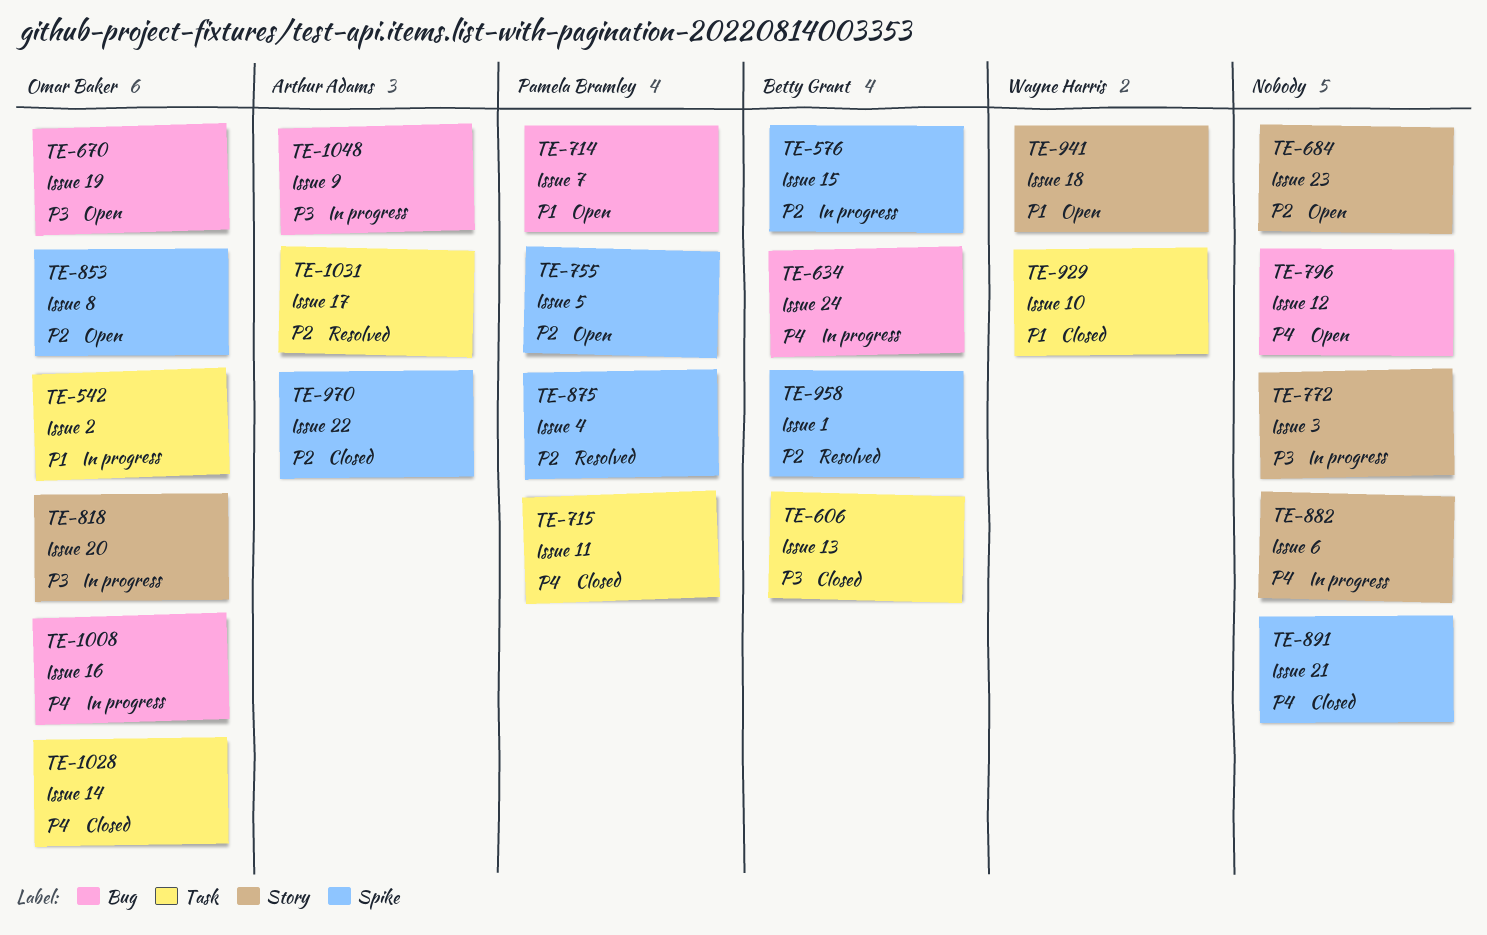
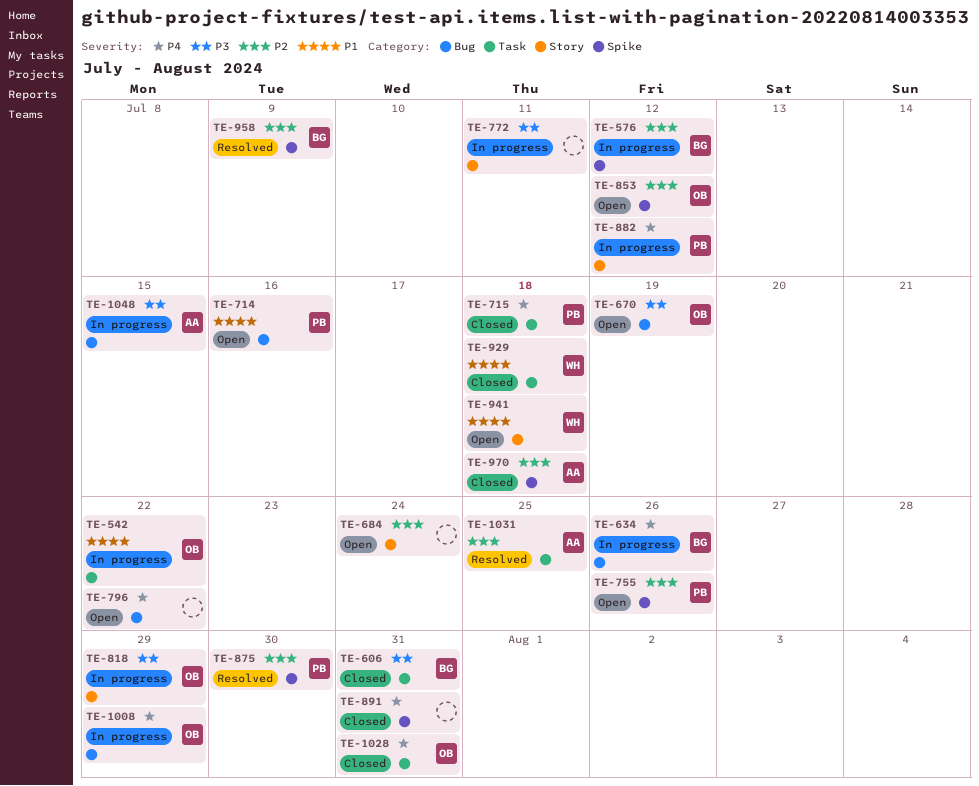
TE-882, owner: none -> Pamela Bramley

